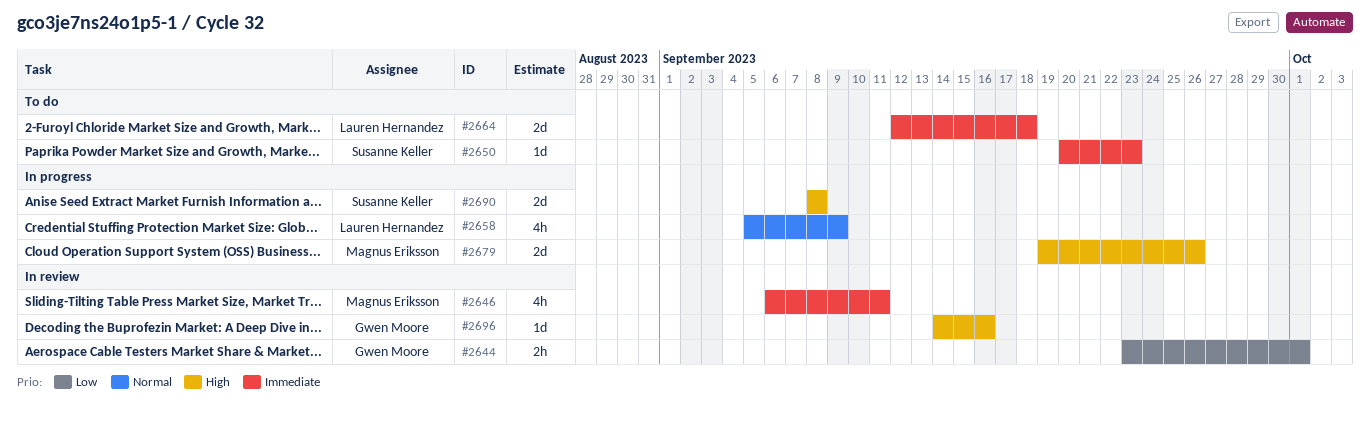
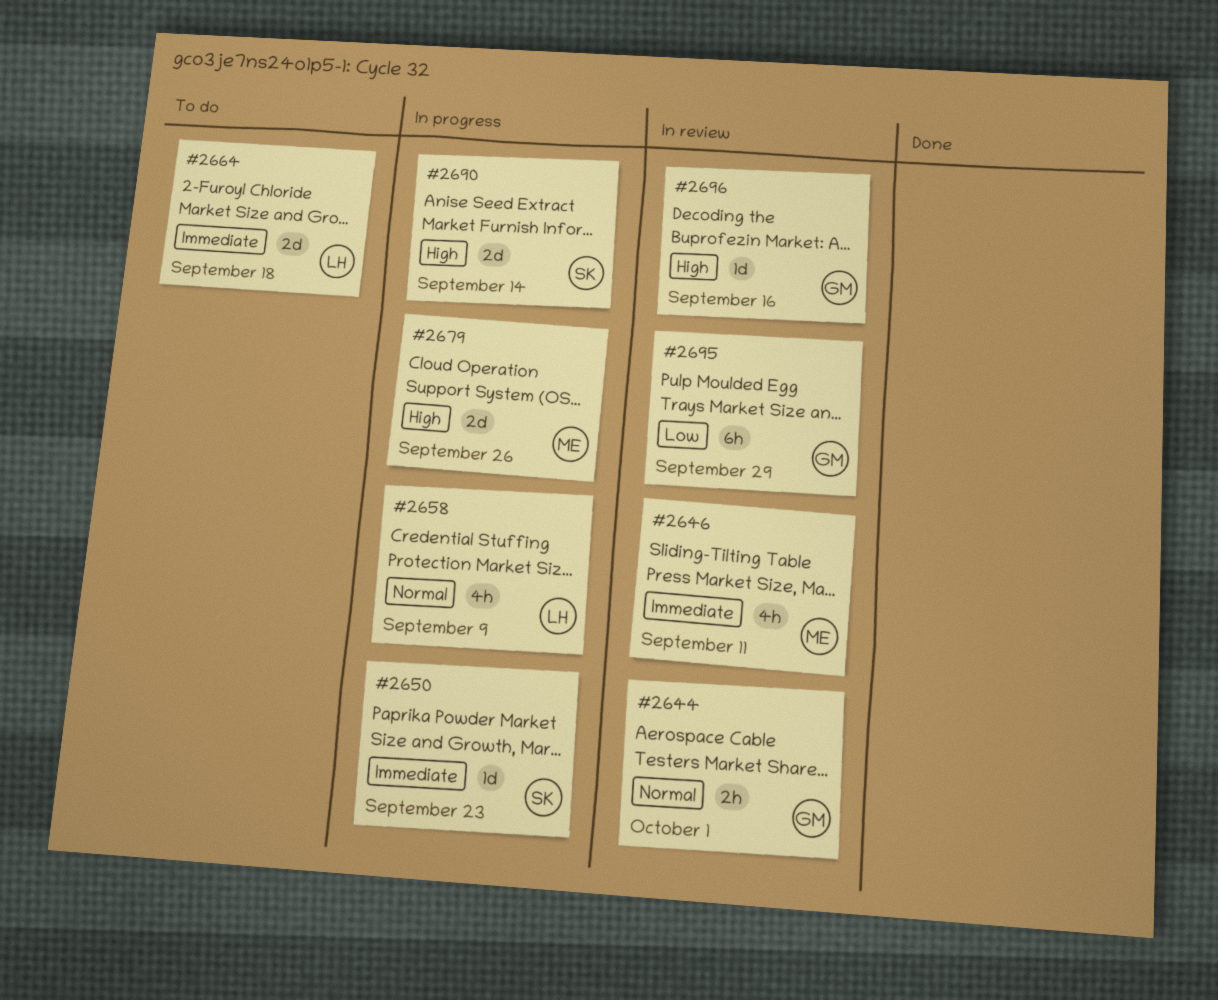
#2644, priority: Low -> Normal
#2650, status: To do -> In progress
#2690, due: Sep 8 -> Sep 14
#2695: none -> present

